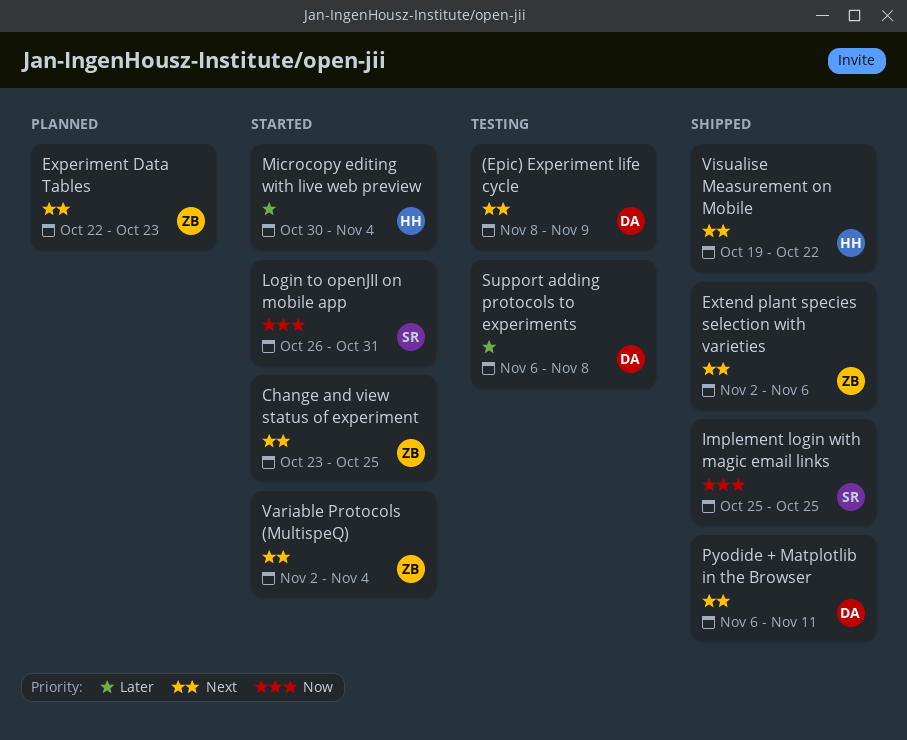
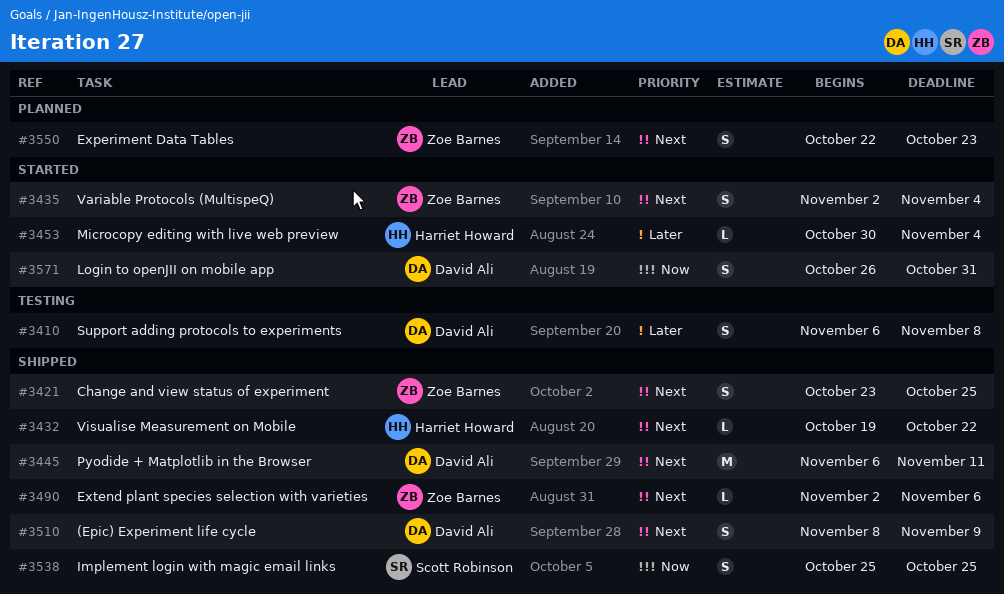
(Epic) Experiment life cycle, status: Testing -> Shipped
Change and view status of experiment, status: Started -> Shipped
Login to openJII on mobile app, owner: Scott Robinson -> David Ali

